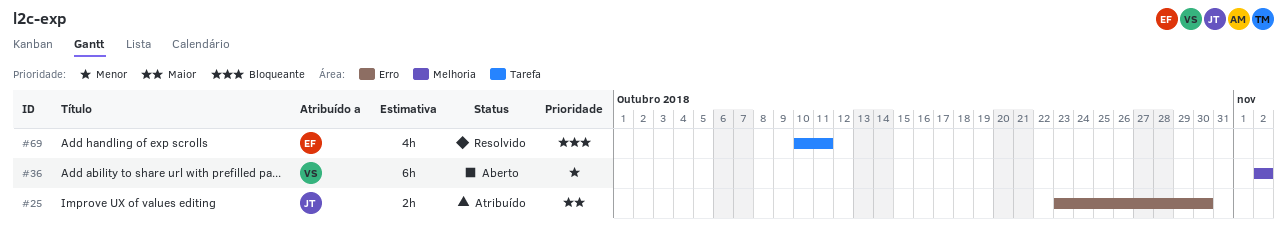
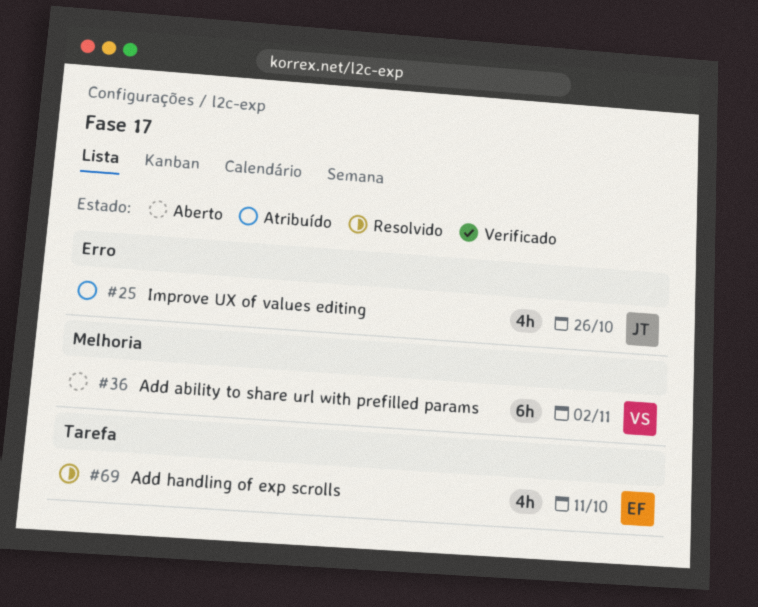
#25, estimate: 2h -> 4h
#25, due: Oct 30 -> Oct 26

